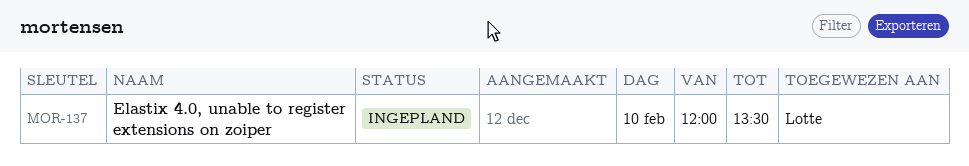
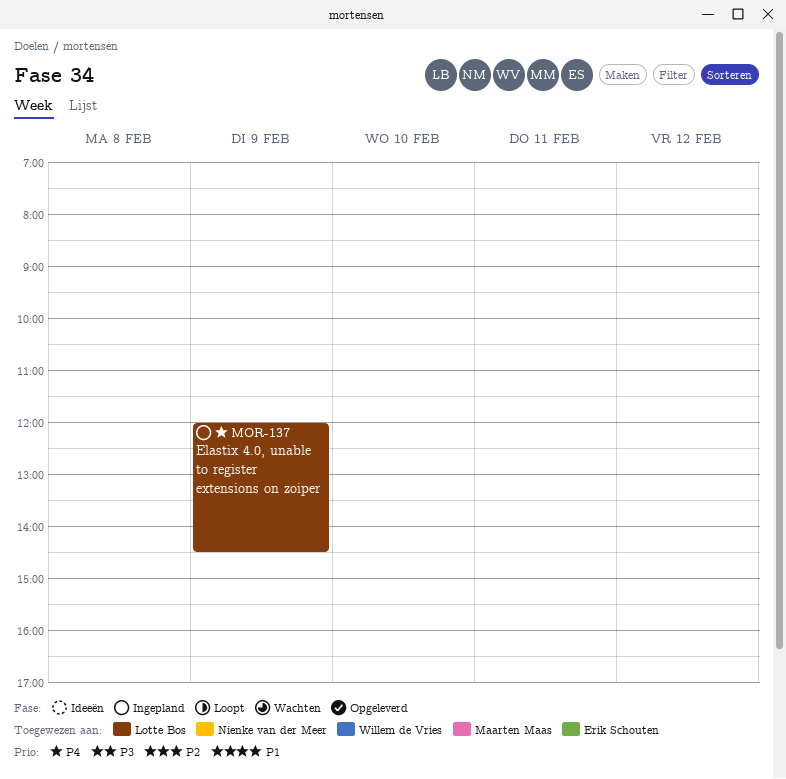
MOR-137, day: Feb 10 -> Feb 9
MOR-137, ends: 13:30 -> 14:30

